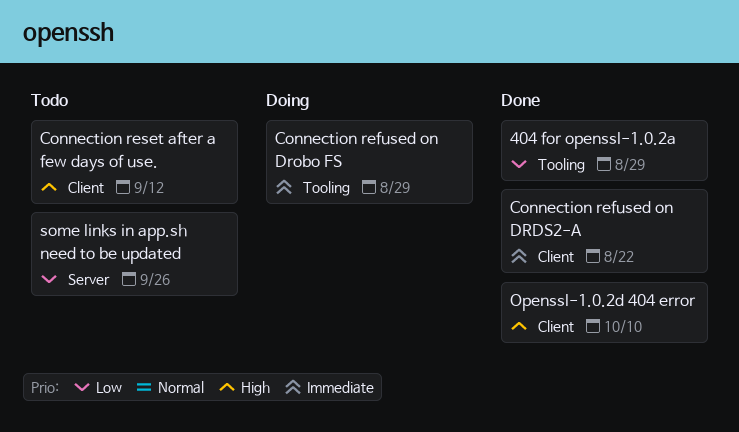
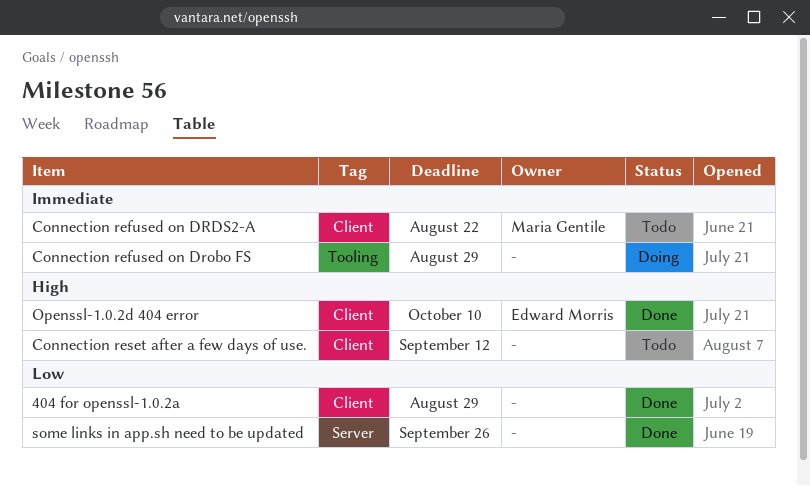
404 for openssl-1.0.2a, label: Tooling -> Client
Connection refused on DRDS2-A, status: Done -> Todo
some links in app.sh need to be updated, status: Todo -> Done

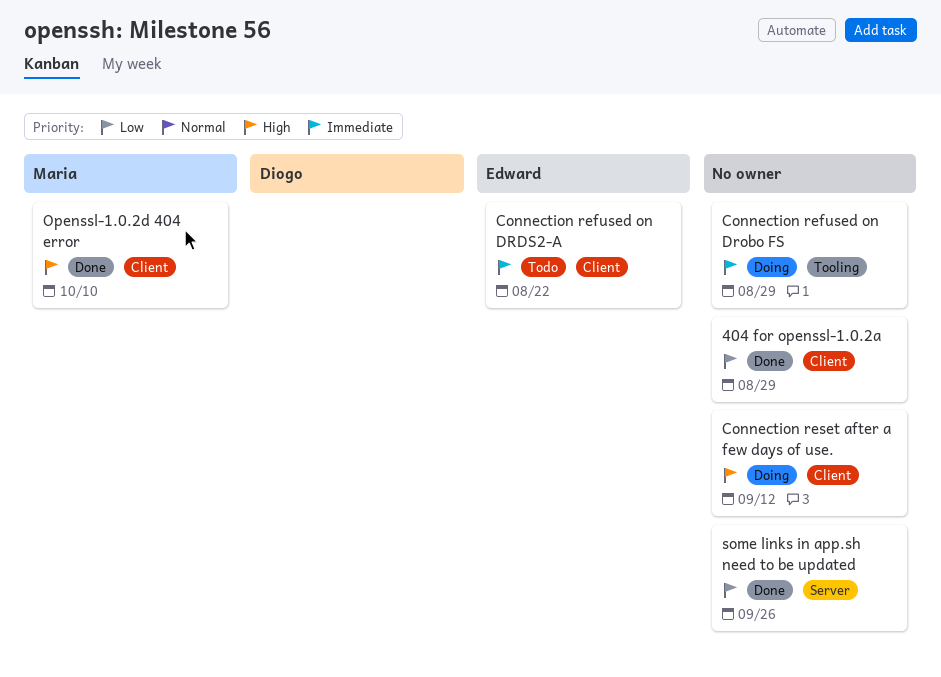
Connection refused on DRDS2-A, owner: Maria Gentile -> Edward Morris
Connection reset after a few days of use., status: Todo -> Doing
Openssl-1.0.2d 404 error, owner: Edward Morris -> Maria Gentile

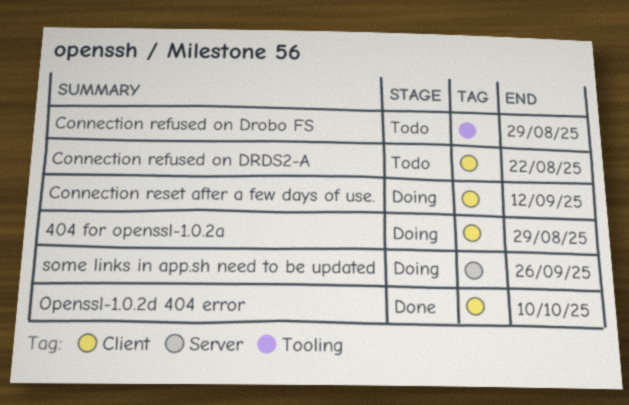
404 for openssl-1.0.2a, status: Done -> Doing
Connection refused on Drobo FS, status: Doing -> Todo
some links in app.sh need to be updated, status: Done -> Doing

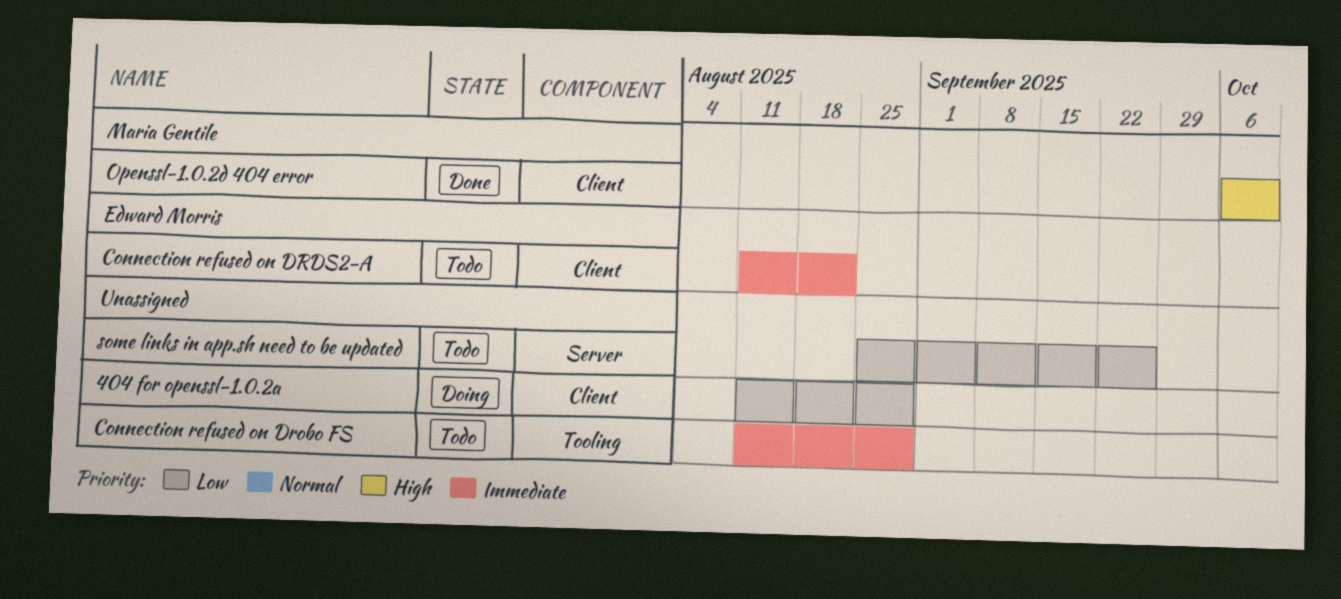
Connection reset after a few days of use.: present -> none
some links in app.sh need to be updated, status: Doing -> Todo

